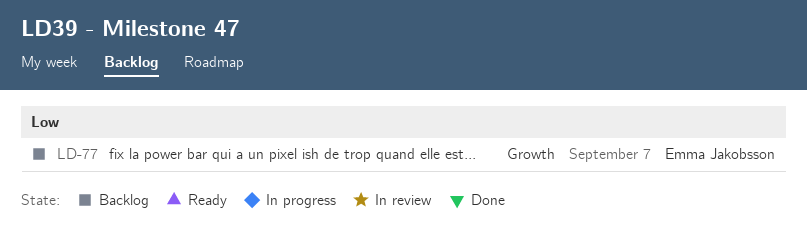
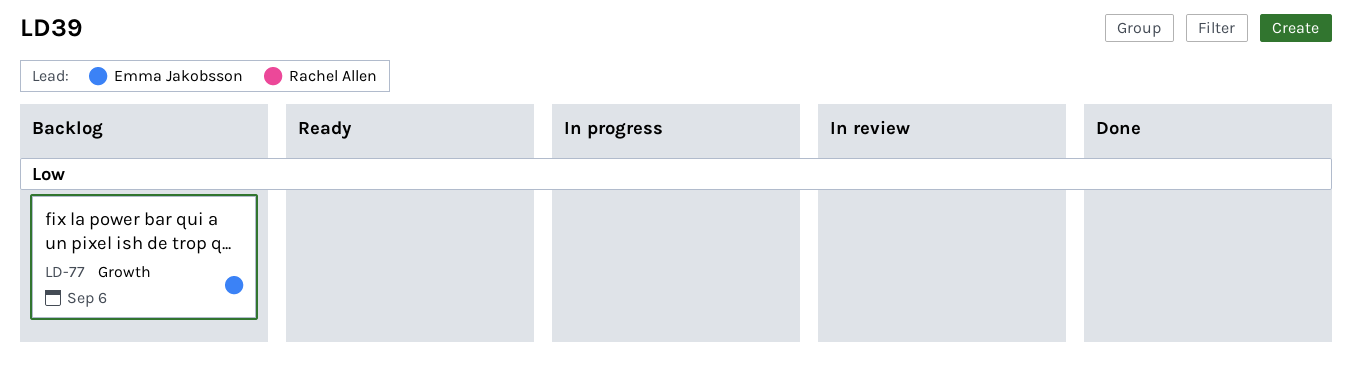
LD-77, due: Sep 7 -> Sep 6

